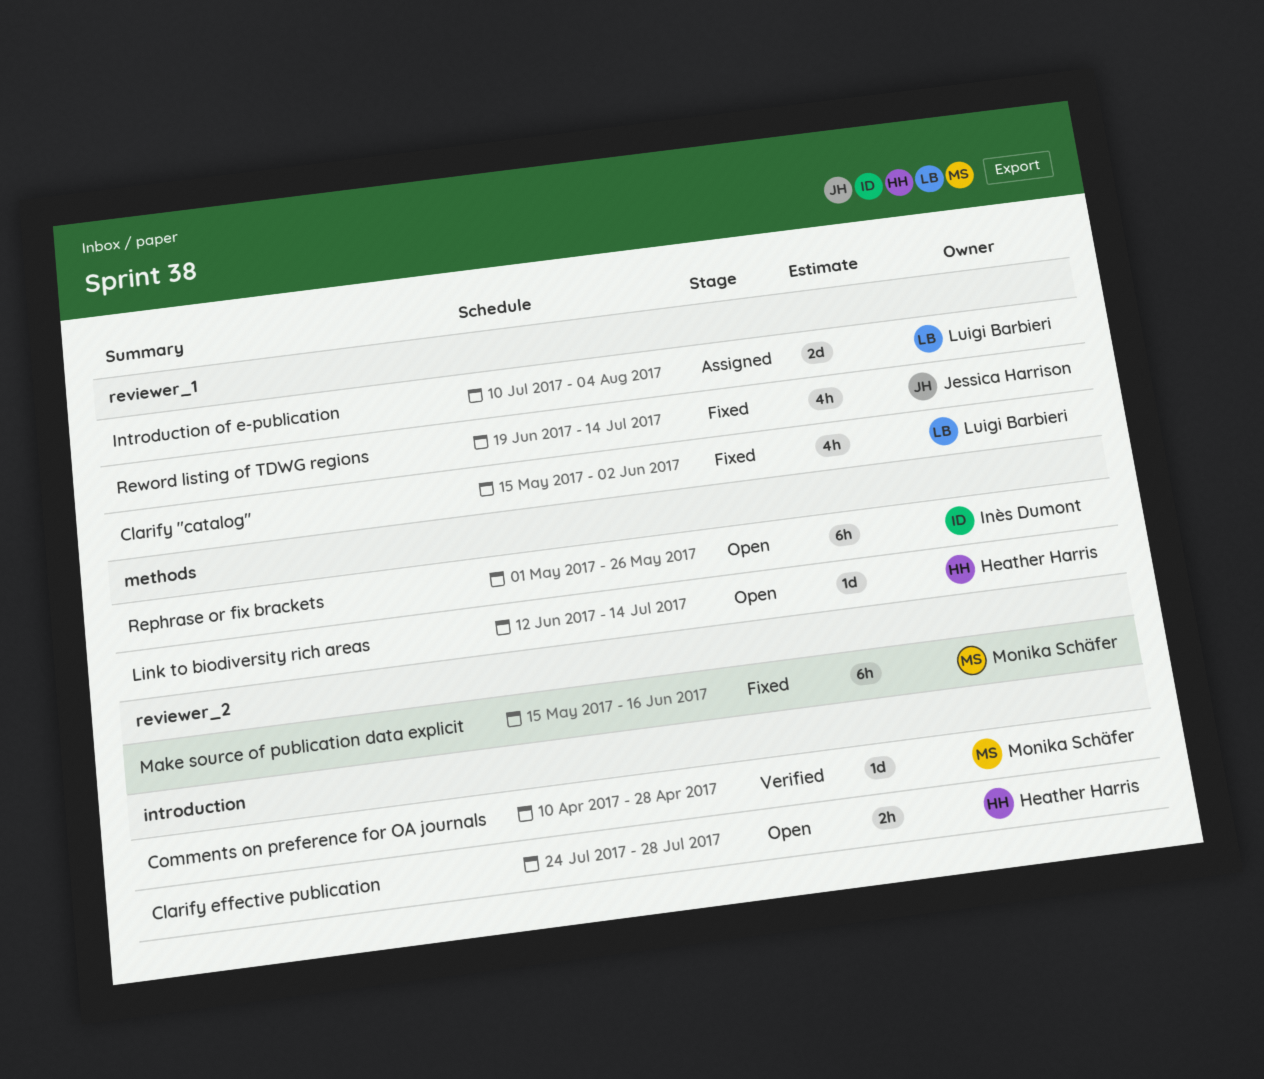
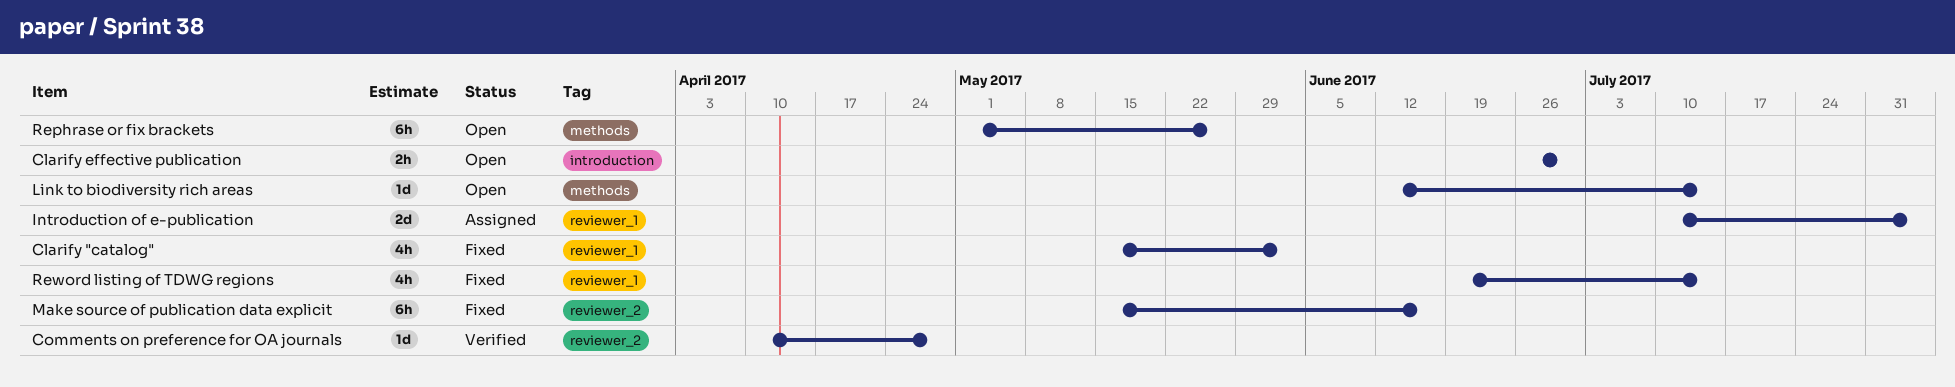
Clarify effective publication, start: Jul 24 -> Jun 26
Clarify effective publication, due: Jul 28 -> Jun 30
Comments on preference for OA journals, label: introduction -> reviewer_2

